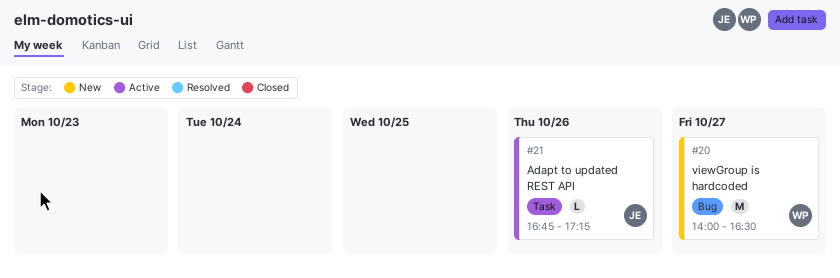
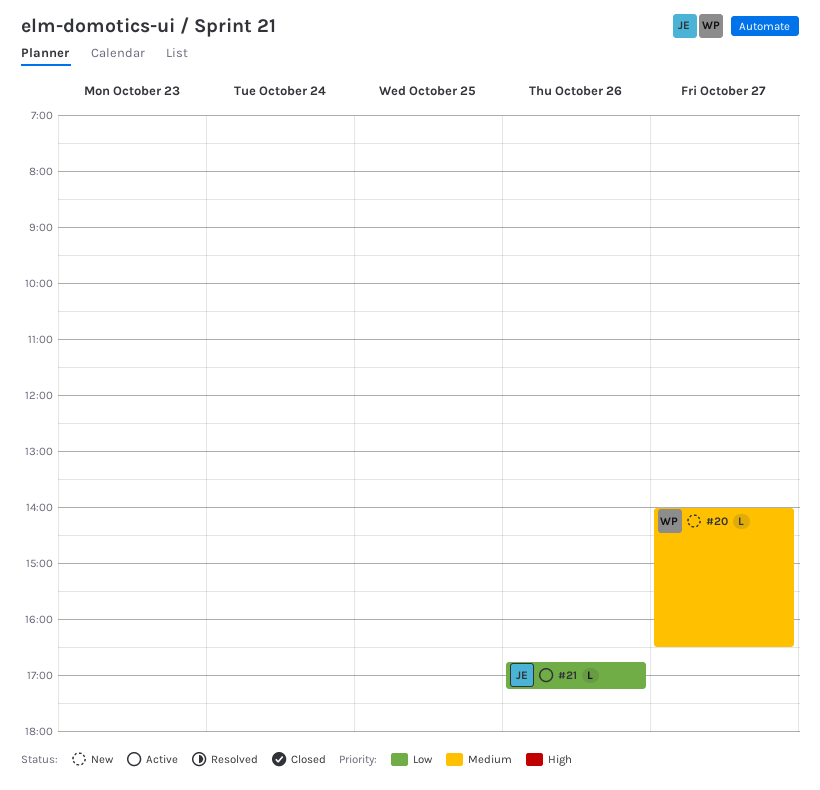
#20, estimate: M -> L

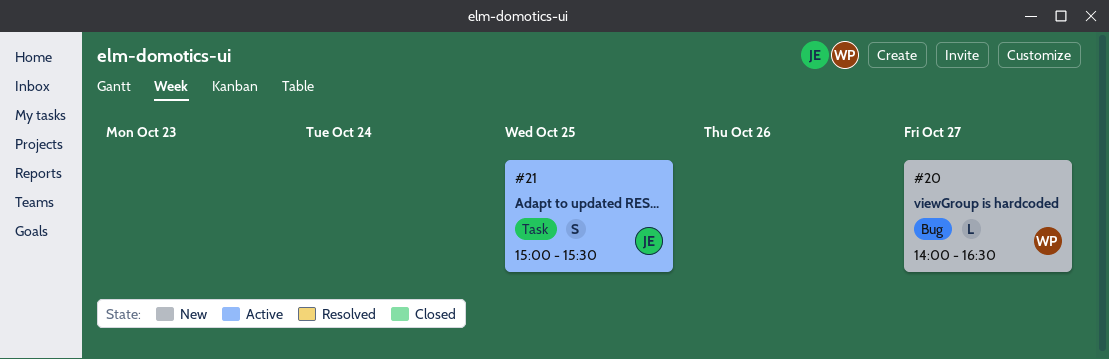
#21, estimate: L -> S
#21, day: Oct 26 -> Oct 25
#21, begins: 16:45 -> 15:00
#21, ends: 17:15 -> 15:30

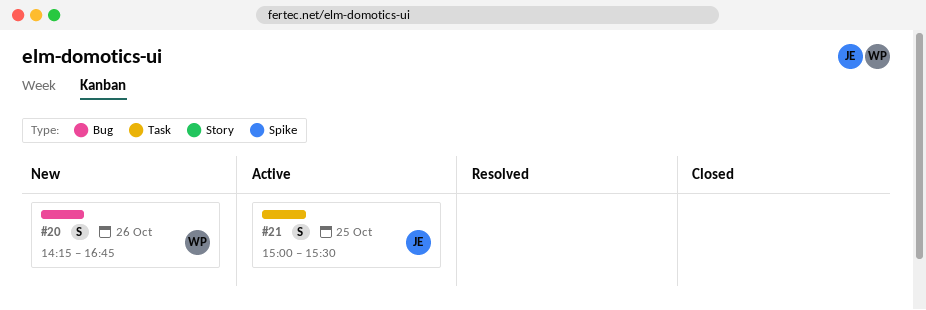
#20, estimate: L -> S
#20, day: Oct 27 -> Oct 26
#20, begins: 14:00 -> 14:15
#20, ends: 16:30 -> 16:45

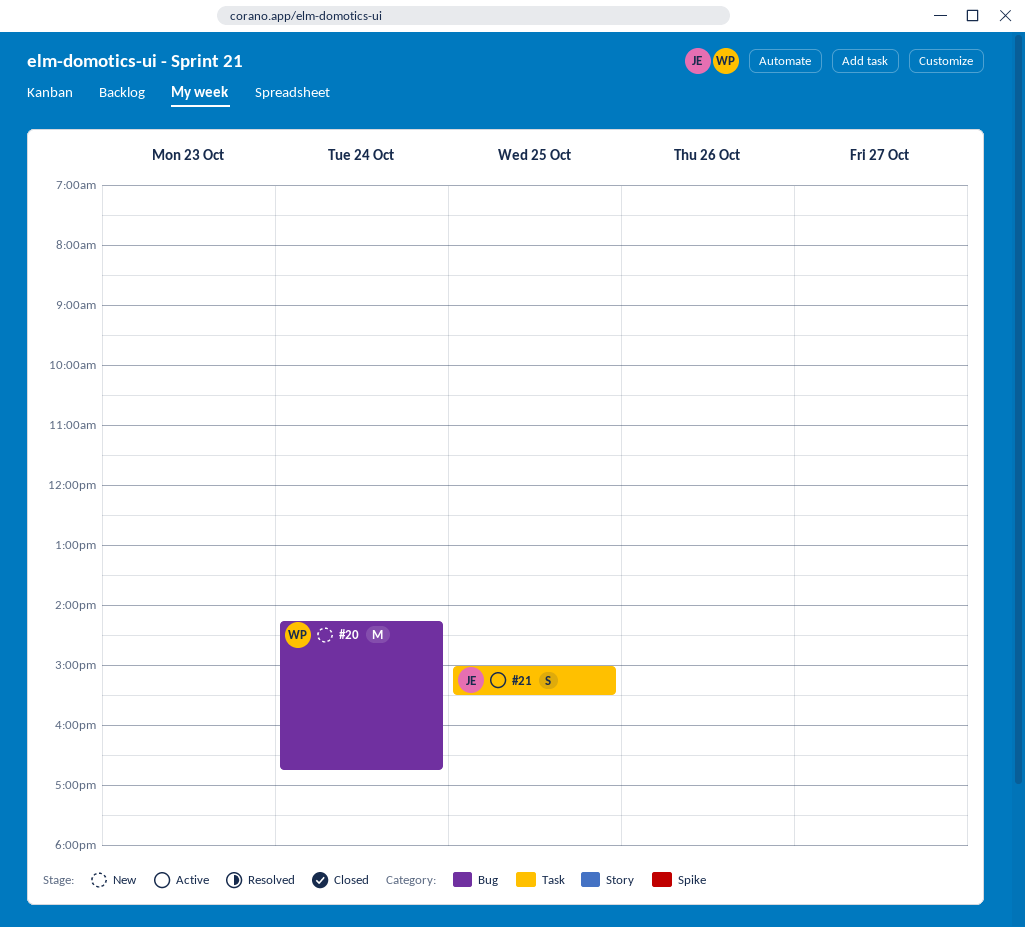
#20, estimate: S -> M
#20, day: Oct 26 -> Oct 24

